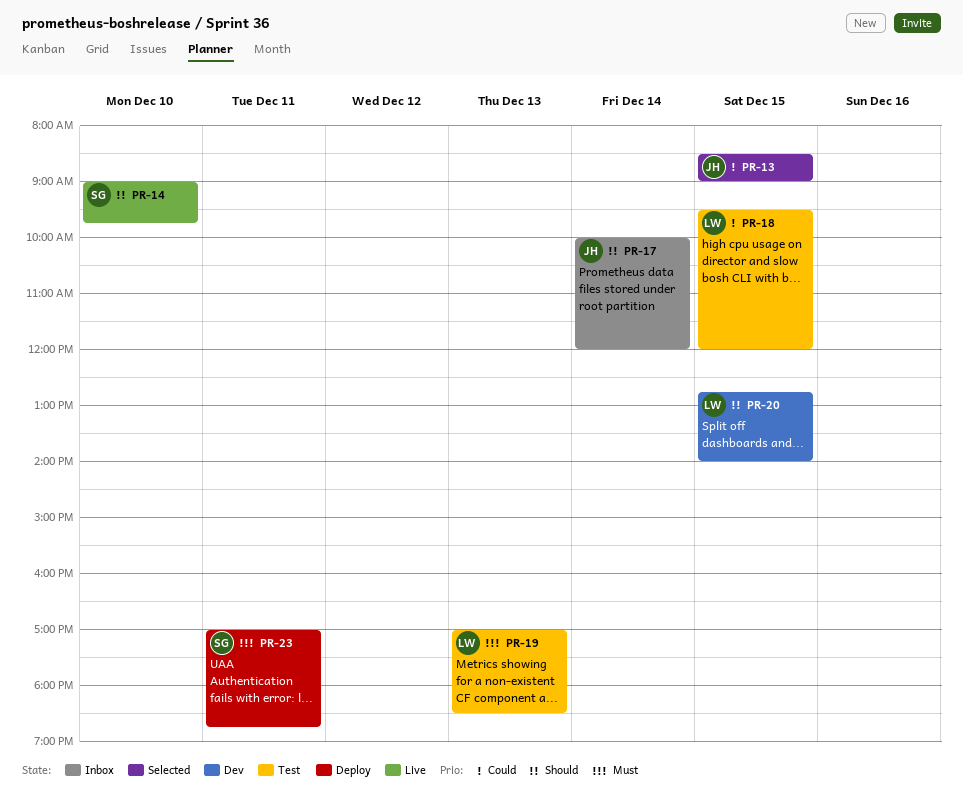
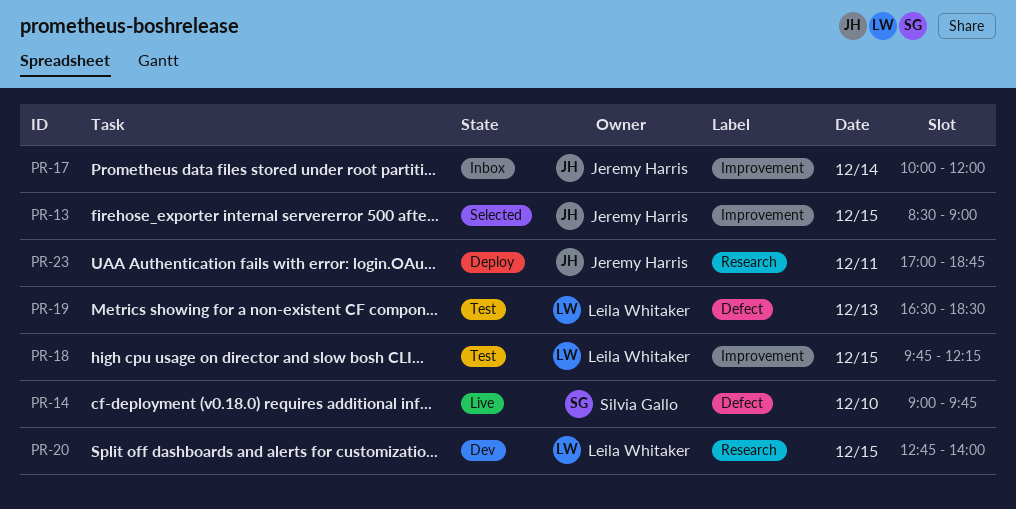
PR-18, begins: 09:30 -> 09:45
PR-18, ends: 12:00 -> 12:15
PR-19, begins: 17:00 -> 16:30
PR-23, owner: Silvia Gallo -> Jeremy Harris

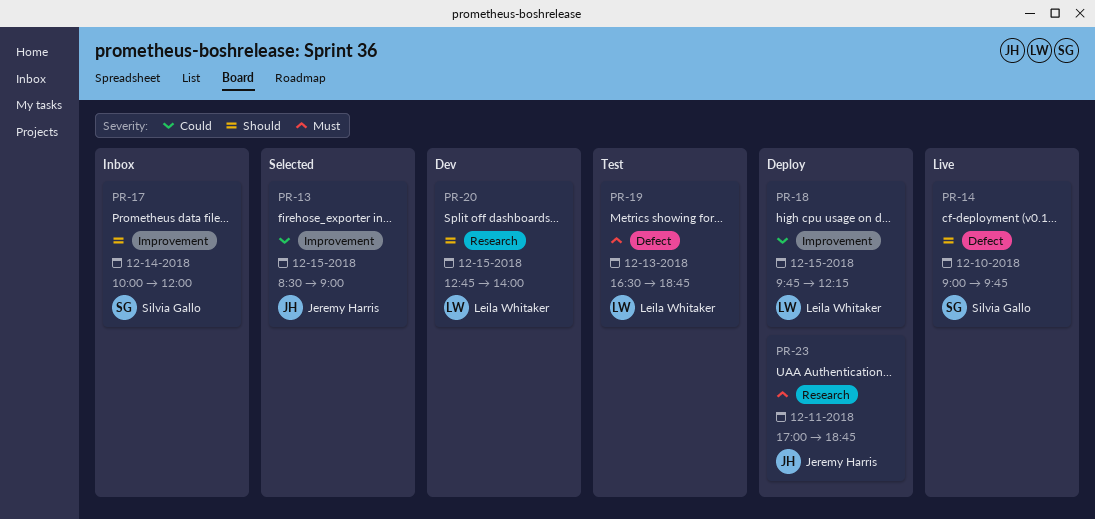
PR-17, owner: Jeremy Harris -> Silvia Gallo
PR-18, status: Test -> Deploy
PR-19, ends: 18:30 -> 18:45

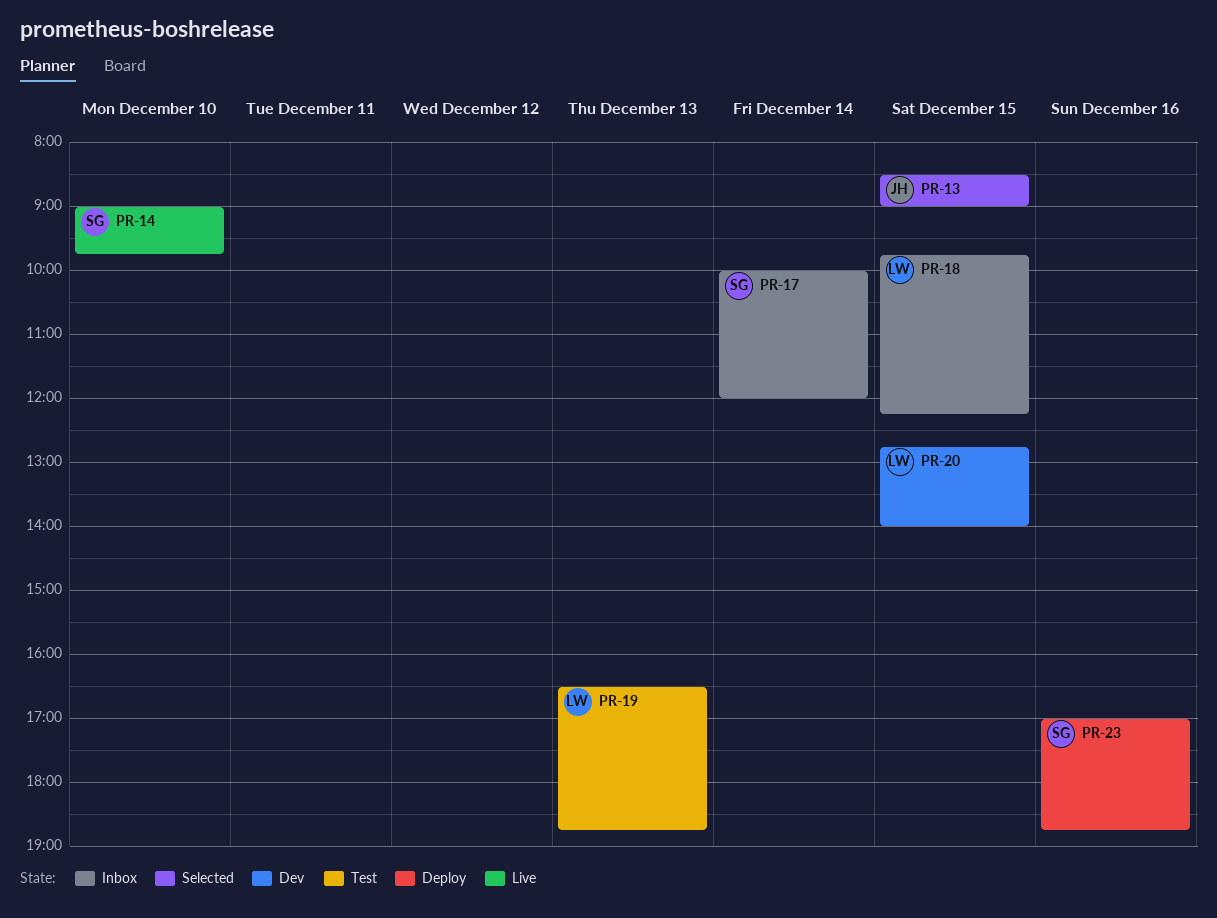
PR-18, status: Deploy -> Inbox
PR-23, owner: Jeremy Harris -> Silvia Gallo
PR-23, day: Dec 11 -> Dec 16

